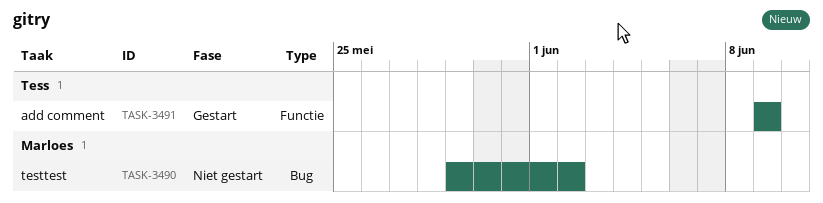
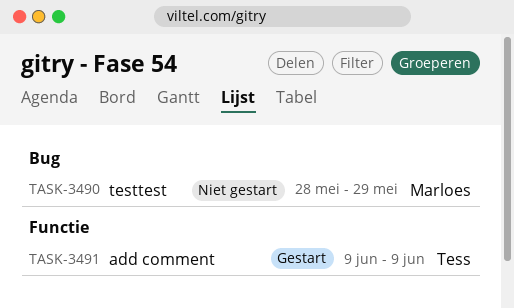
TASK-3490, start: May 29 -> May 28
TASK-3490, due: Jun 2 -> May 29

